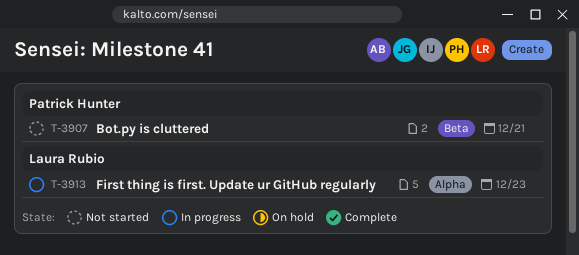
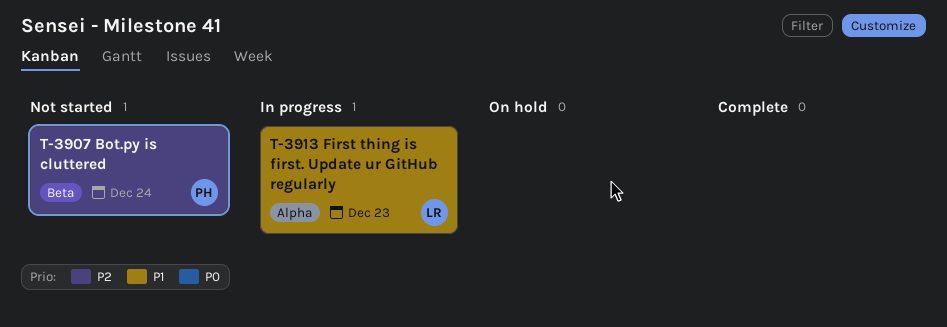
T-3907, due: Dec 21 -> Dec 24

